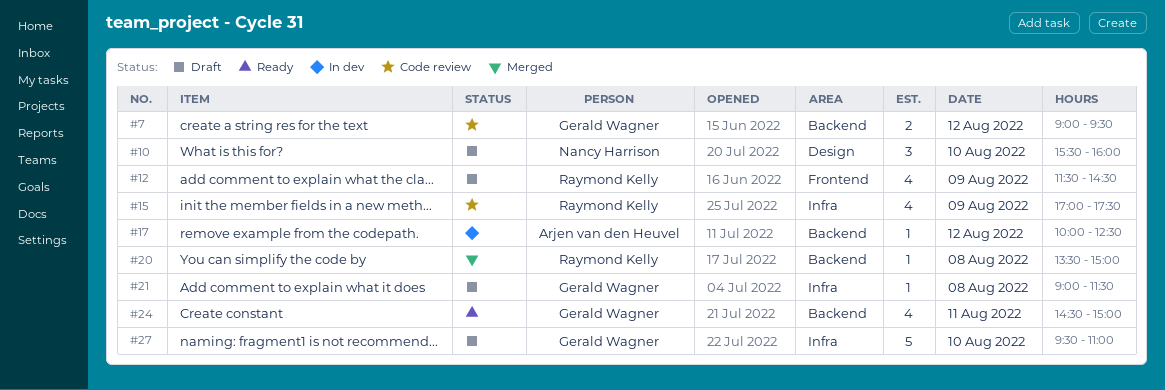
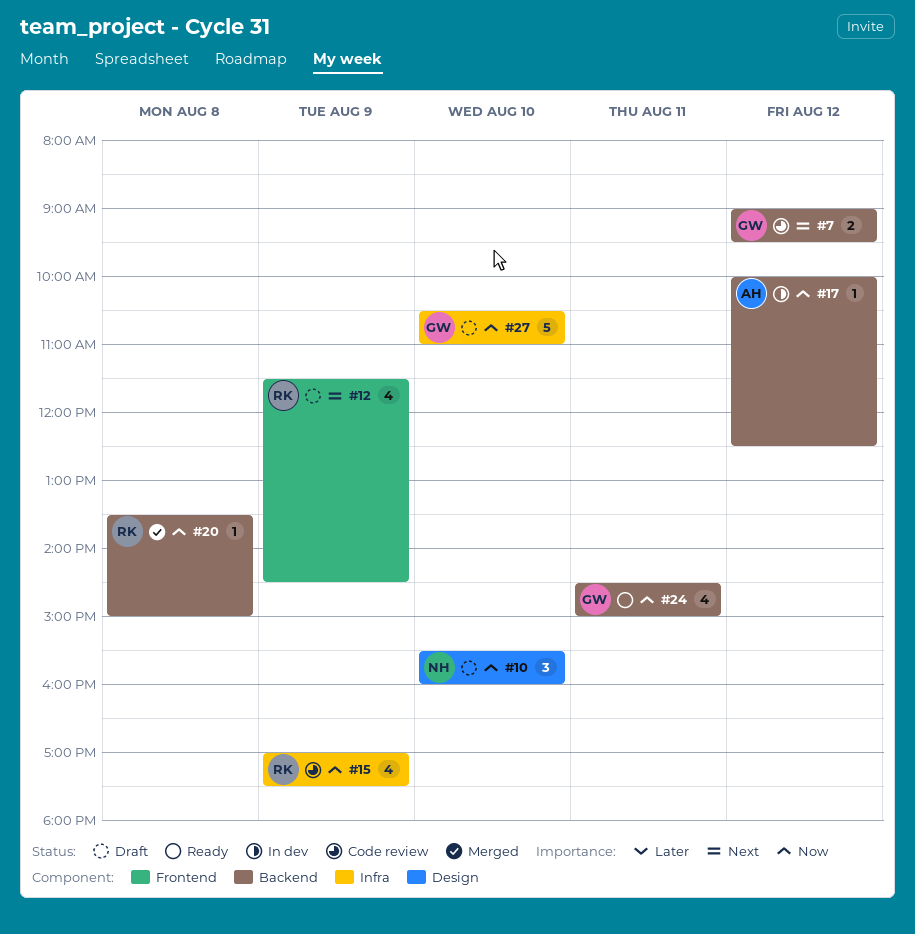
#21: present -> none
#27, begins: 09:30 -> 10:30

